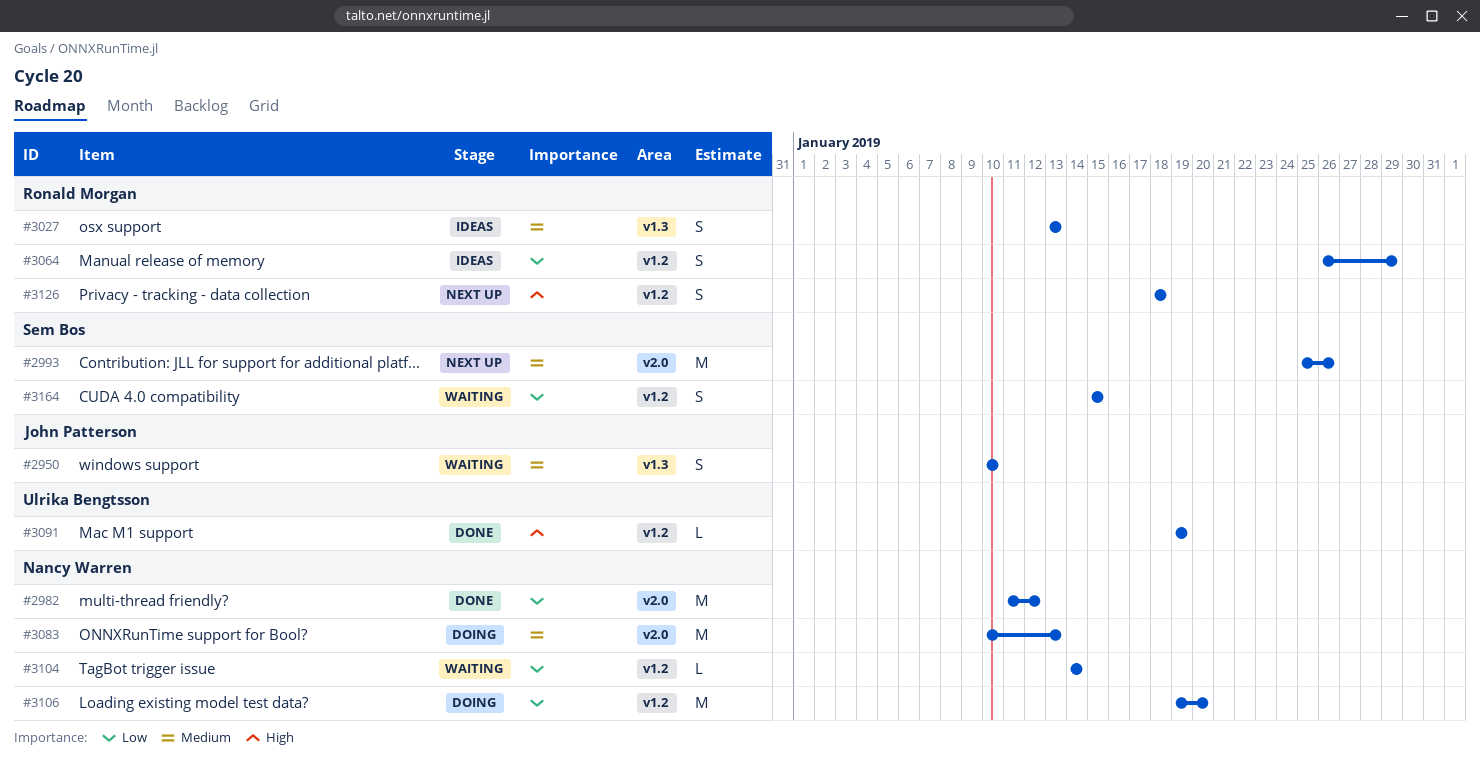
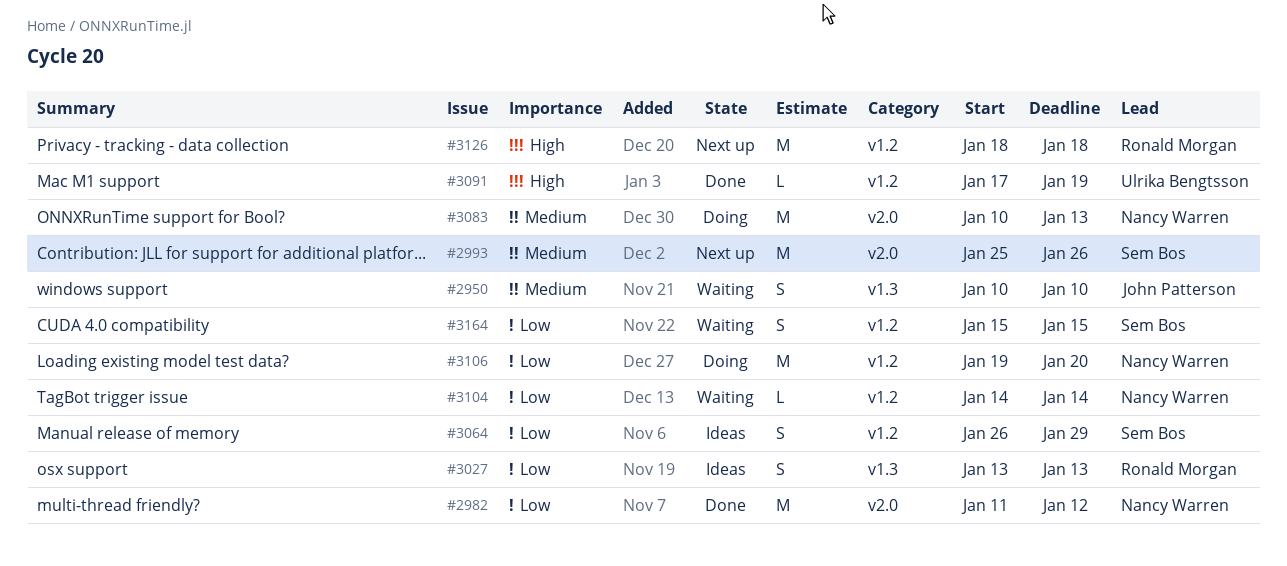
#3027, priority: Medium -> Low
#3064, owner: Ronald Morgan -> Sem Bos
#3091, start: Jan 19 -> Jan 17
#3126, estimate: S -> M

